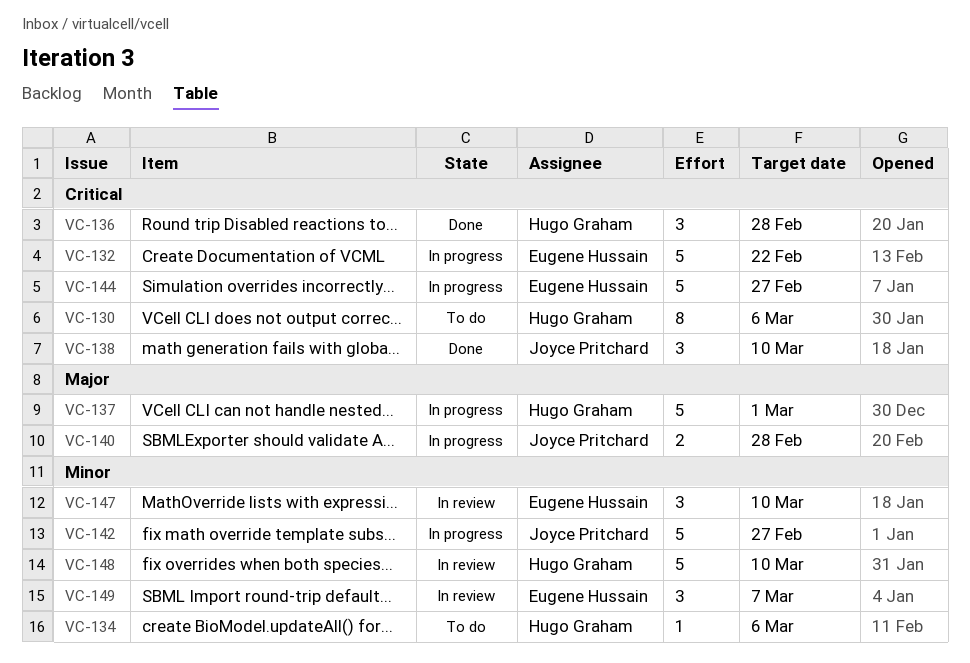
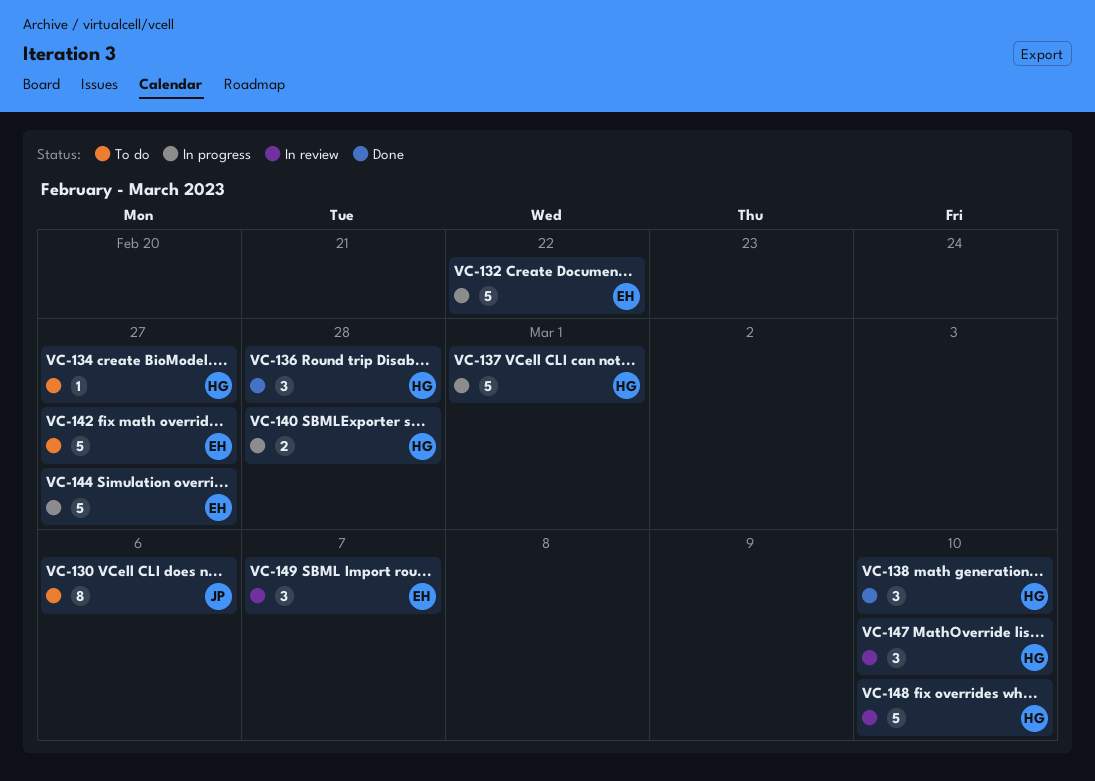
VC-130, owner: Hugo Graham -> Joyce Pritchard
VC-134, due: Mar 6 -> Feb 27
VC-138, owner: Joyce Pritchard -> Hugo Graham
VC-140, owner: Joyce Pritchard -> Hugo Graham
VC-142, status: In progress -> To do
VC-142, owner: Joyce Pritchard -> Eugene Hussain
VC-147, owner: Eugene Hussain -> Hugo Graham

